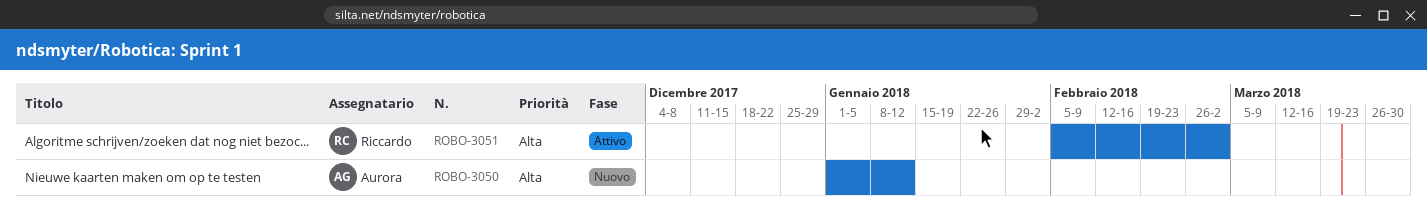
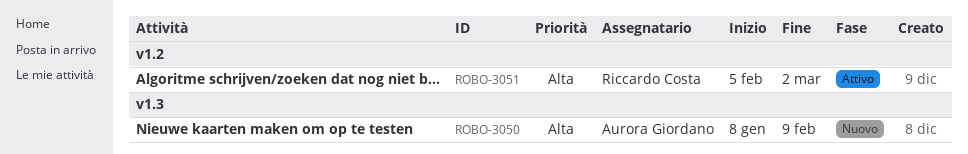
ROBO-3050, start: Jan 1 -> Jan 8
ROBO-3050, due: Jan 12 -> Feb 9

